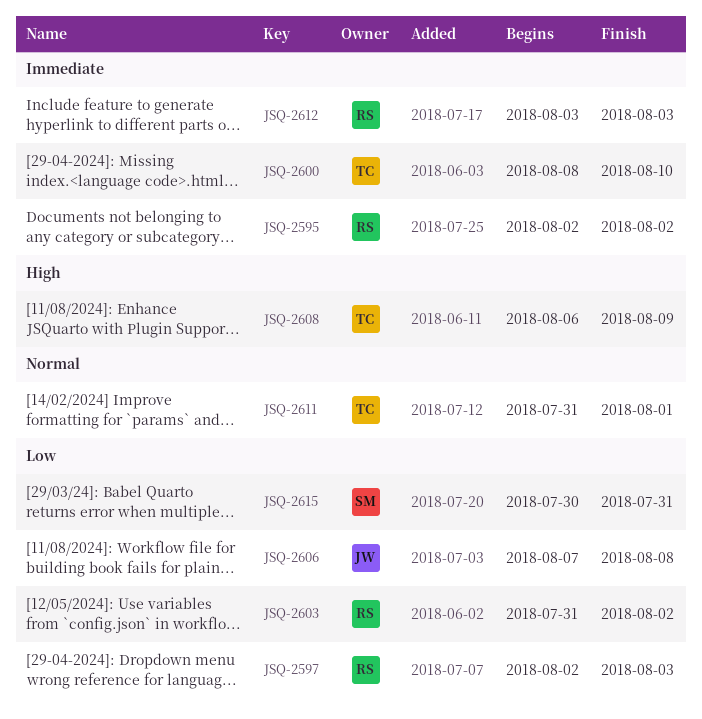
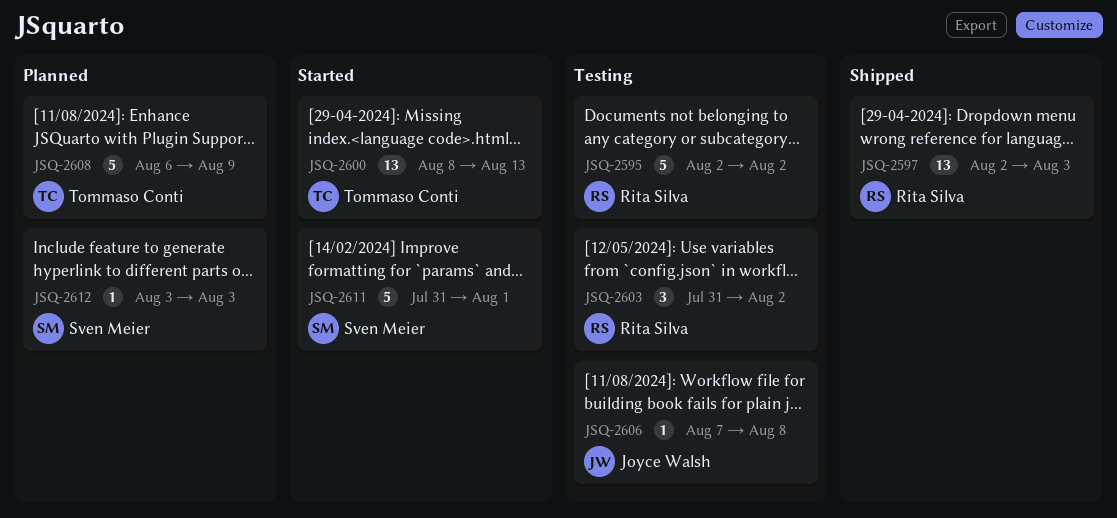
JSQ-2600, due: Aug 10 -> Aug 13
JSQ-2611, owner: Tommaso Conti -> Sven Meier
JSQ-2612, owner: Rita Silva -> Sven Meier
JSQ-2615: present -> none

